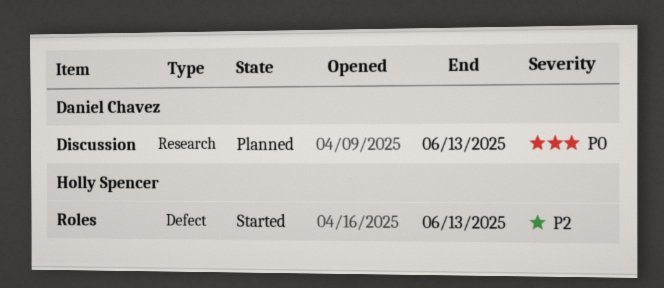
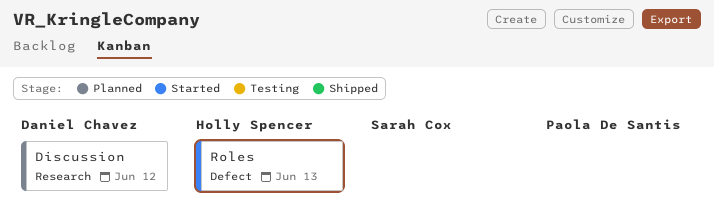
Discussion, due: Jun 13 -> Jun 12

